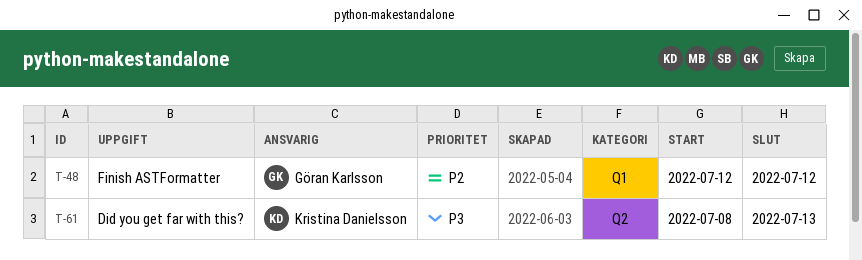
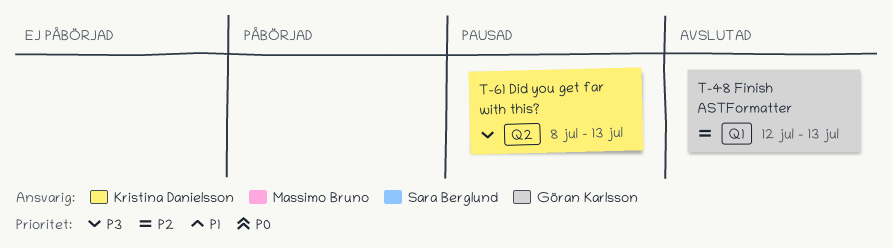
T-48, due: Jul 12 -> Jul 13

